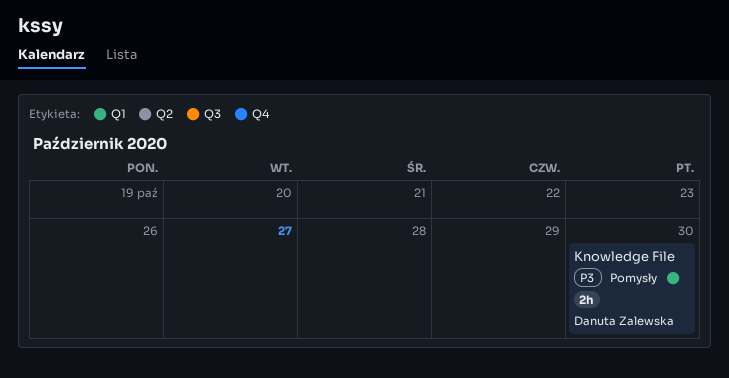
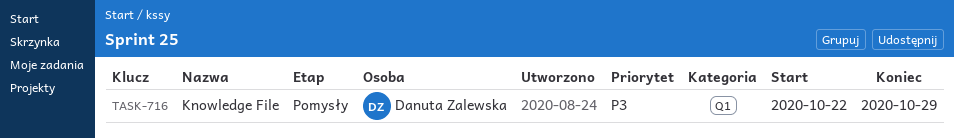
Knowledge File, due: Oct 30 -> Oct 29

